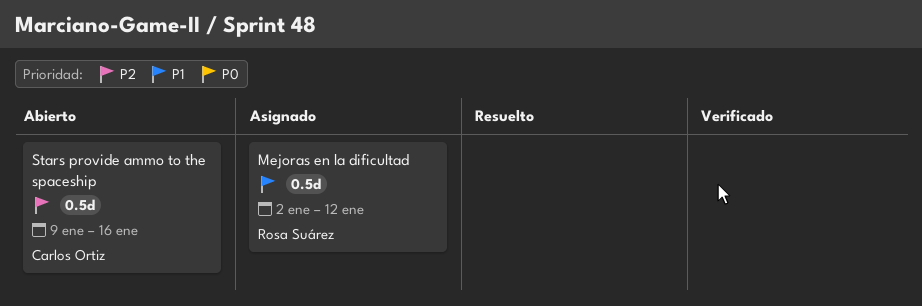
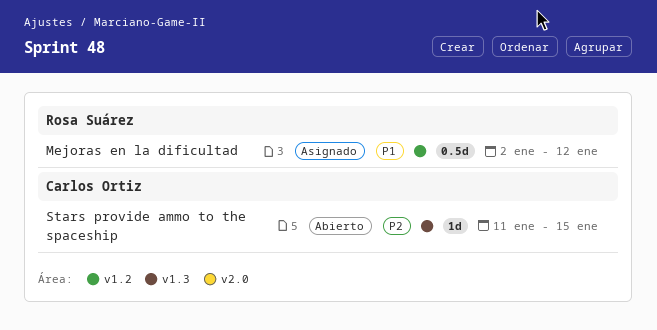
Stars provide ammo to the spaceship, estimate: 0.5d -> 1d
Stars provide ammo to the spaceship, start: Jan 9 -> Jan 11
Stars provide ammo to the spaceship, due: Jan 16 -> Jan 15

